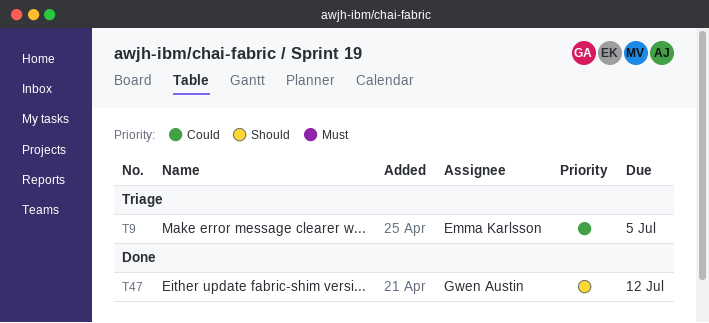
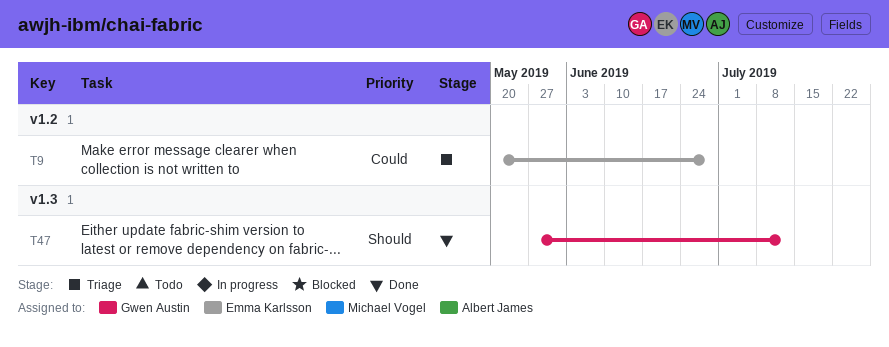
T9, due: Jul 5 -> Jun 28

